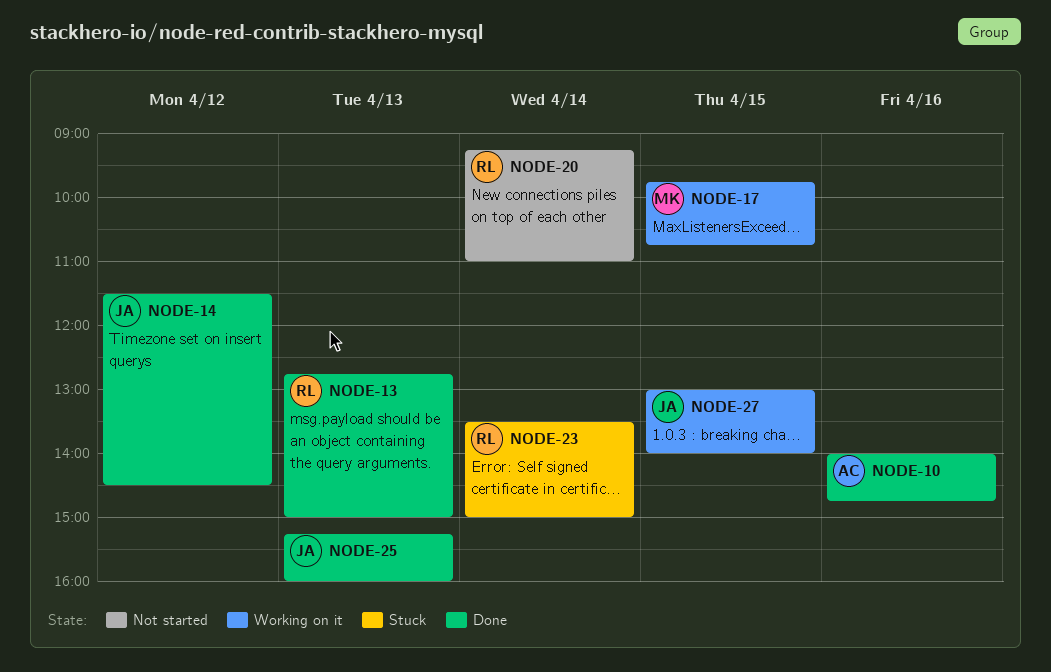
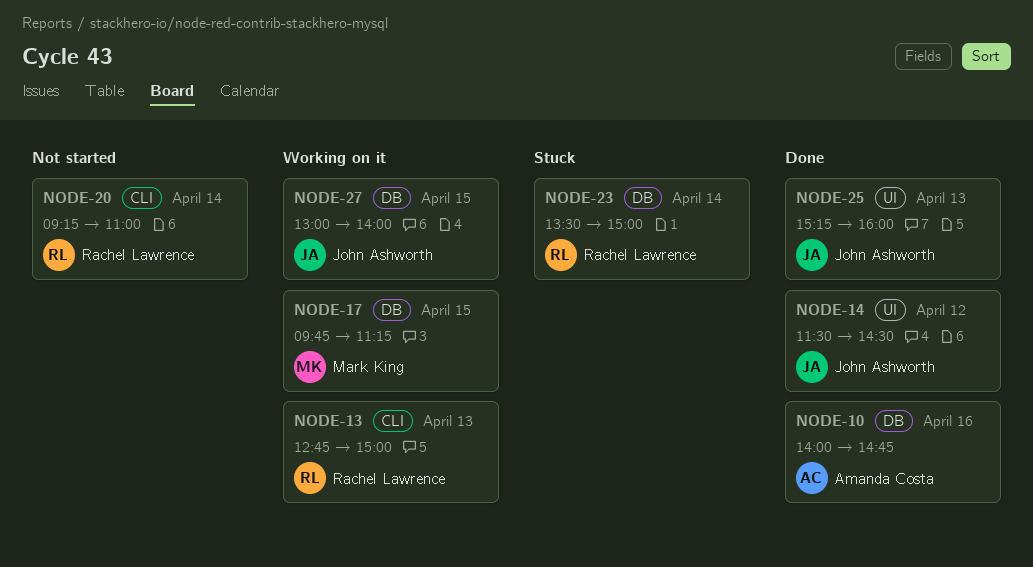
NODE-13, status: Done -> Working on it
NODE-17, ends: 10:45 -> 11:15

